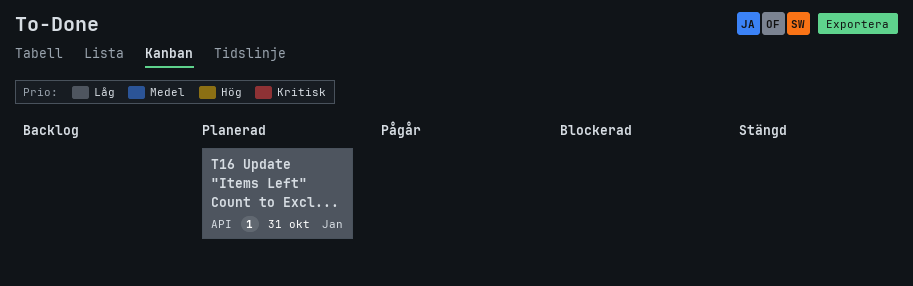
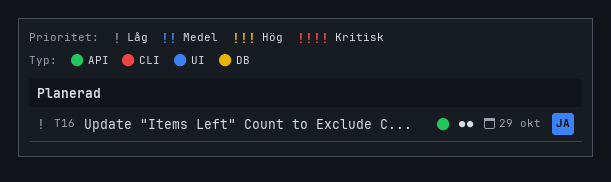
T16, estimate: 1 -> 2
T16, due: Oct 31 -> Oct 29

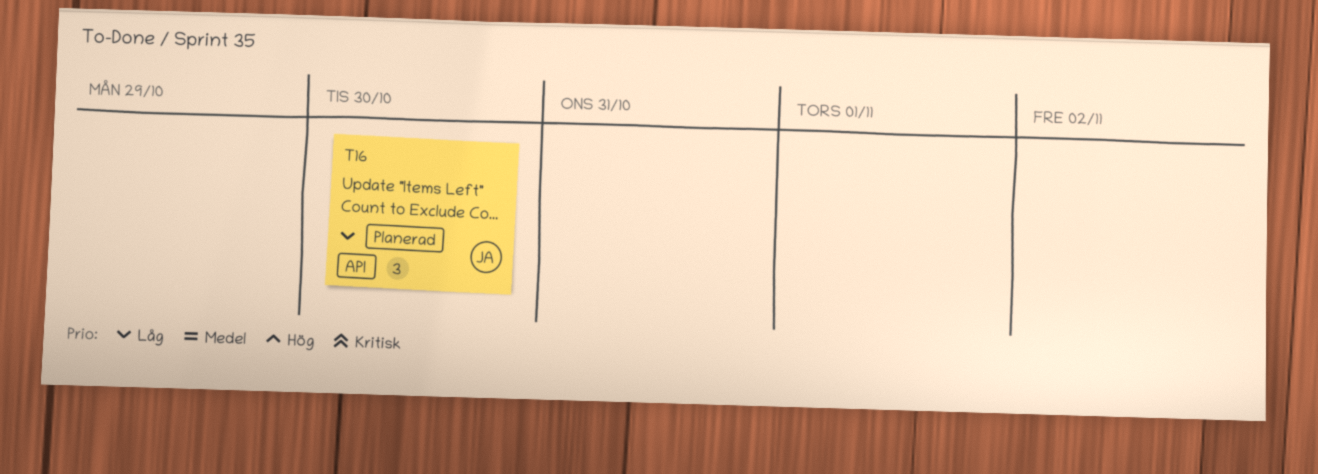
T16, estimate: 2 -> 3
T16, due: Oct 29 -> Oct 30

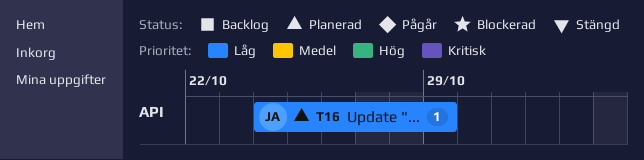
T16, estimate: 3 -> 1
T16, due: Oct 30 -> Oct 29

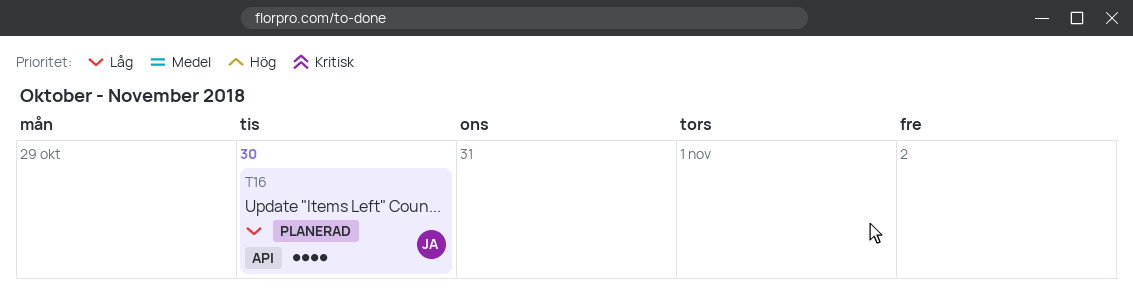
T16, estimate: 1 -> 4
T16, due: Oct 29 -> Oct 30

